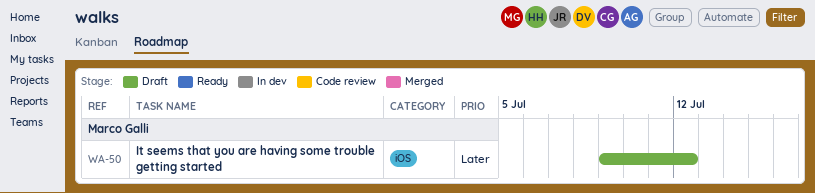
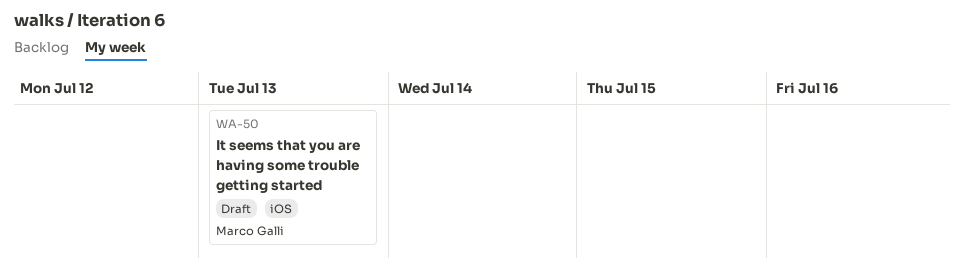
WA-50, due: Jul 12 -> Jul 13

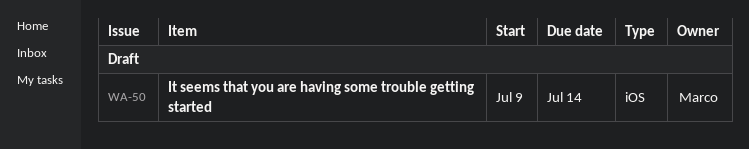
WA-50, due: Jul 13 -> Jul 14

